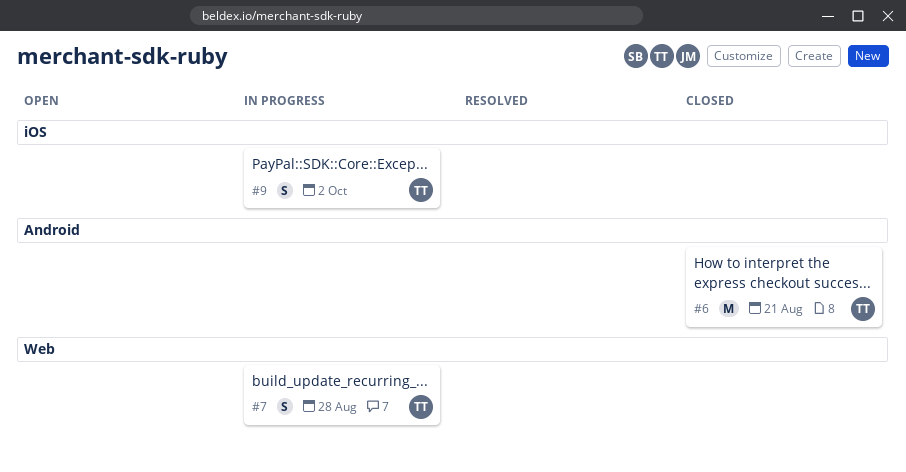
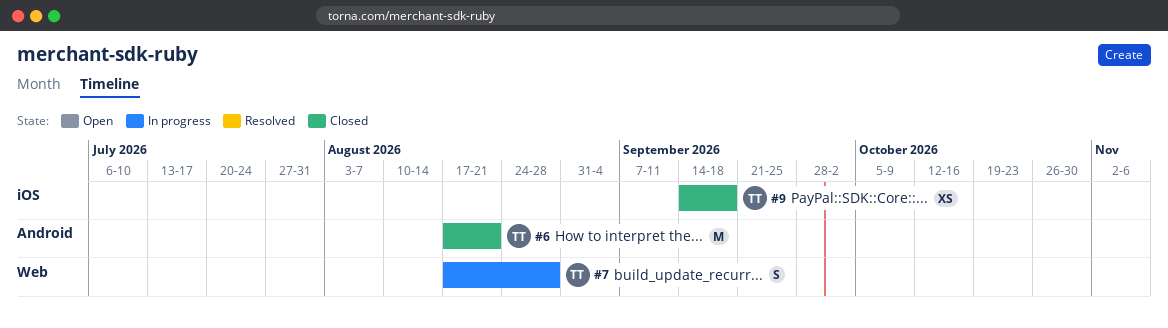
#9, status: In progress -> Closed
#9, estimate: S -> XS
#9, due: Oct 2 -> Sep 18

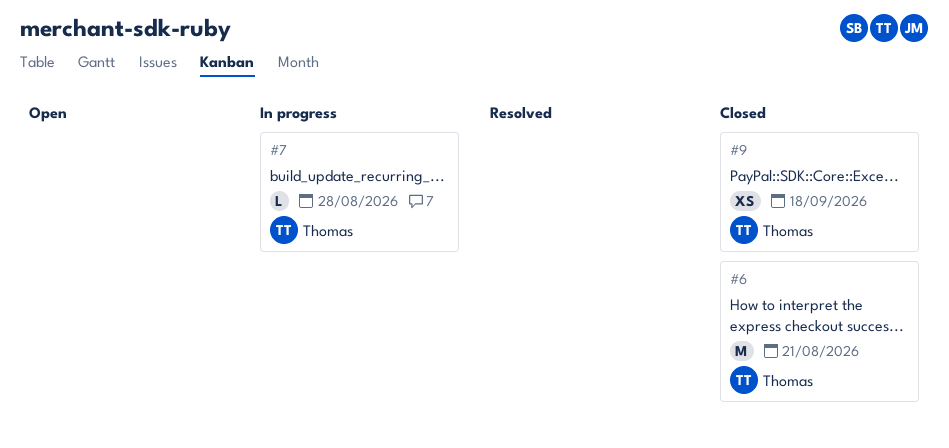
#7, estimate: S -> L

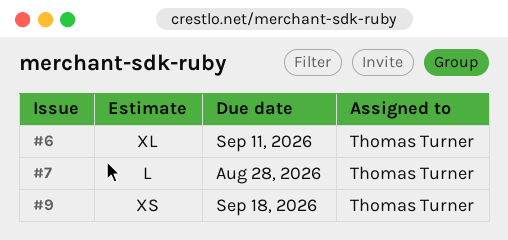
#6, estimate: M -> XL
#6, due: Aug 21 -> Sep 11

